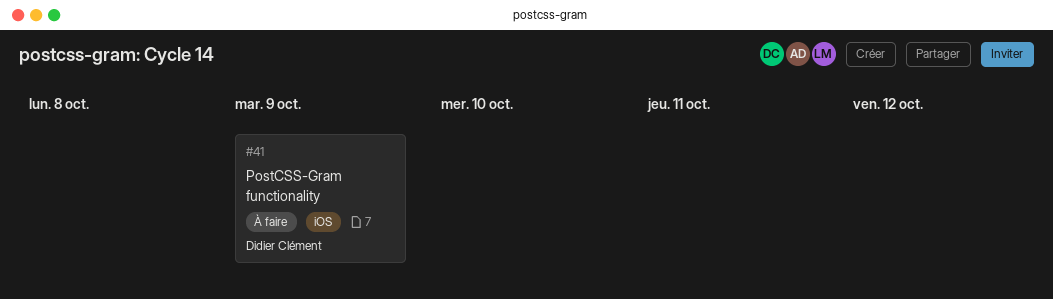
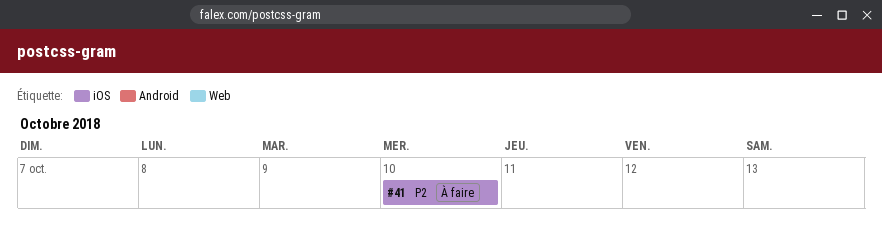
#41, due: Oct 9 -> Oct 10

